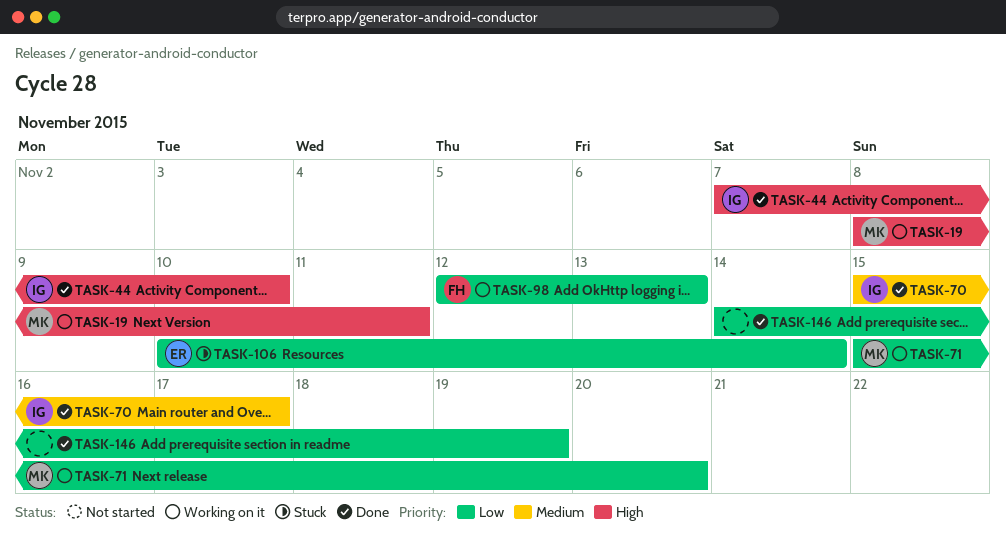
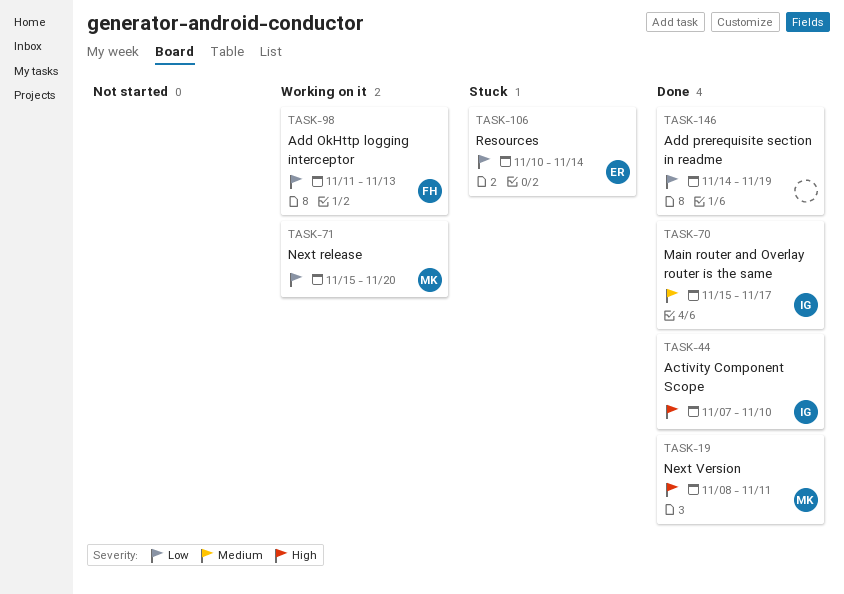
TASK-19, status: Working on it -> Done
TASK-98, start: Nov 12 -> Nov 11

